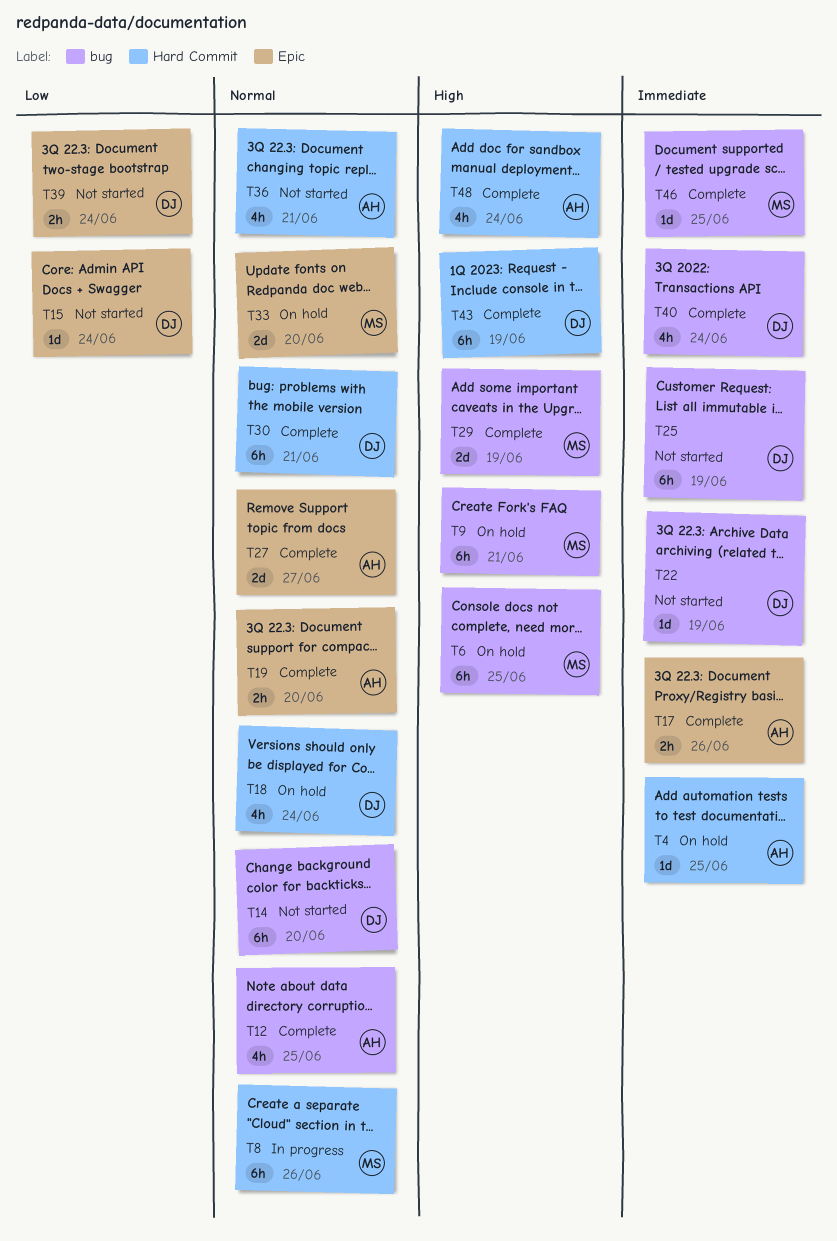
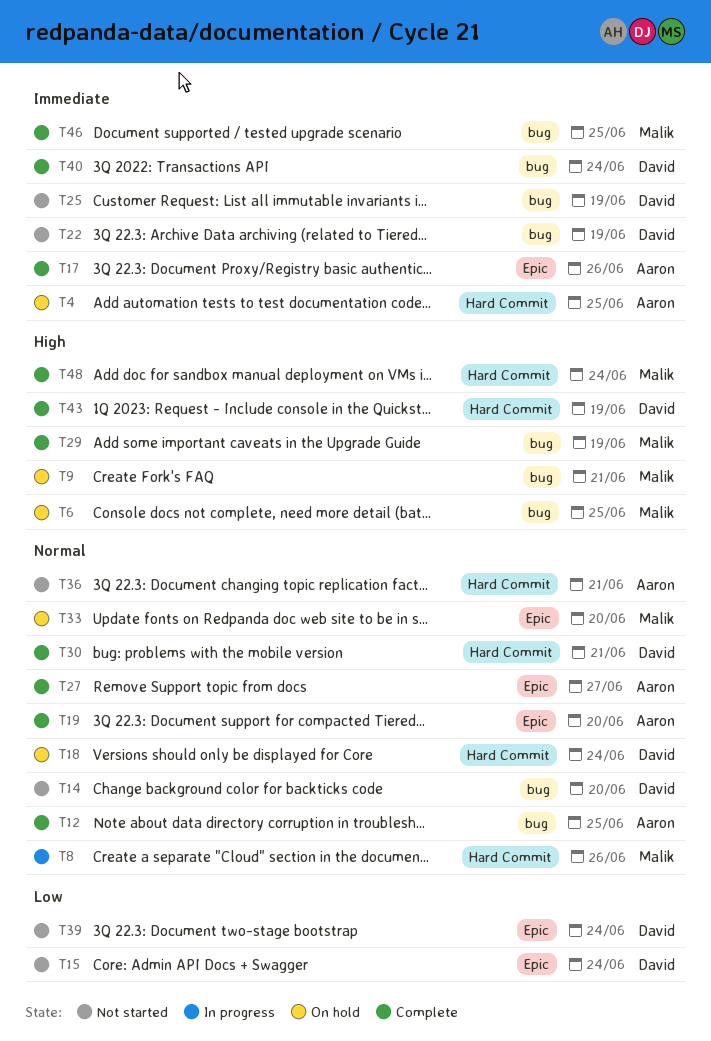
T48, owner: Aaron -> Malik

